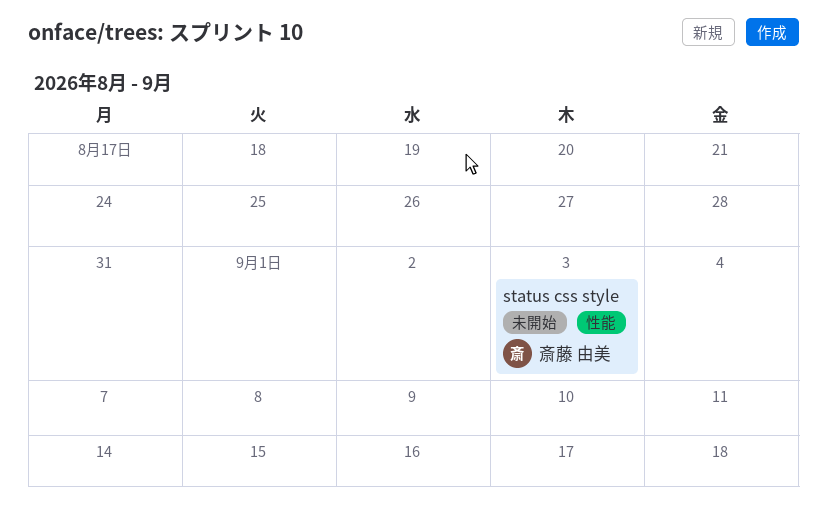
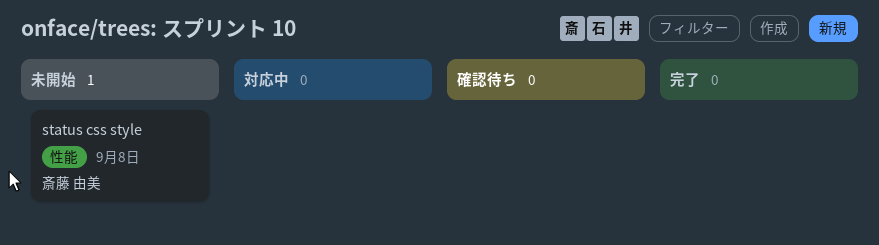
status css style, due: Sep 3 -> Sep 8

